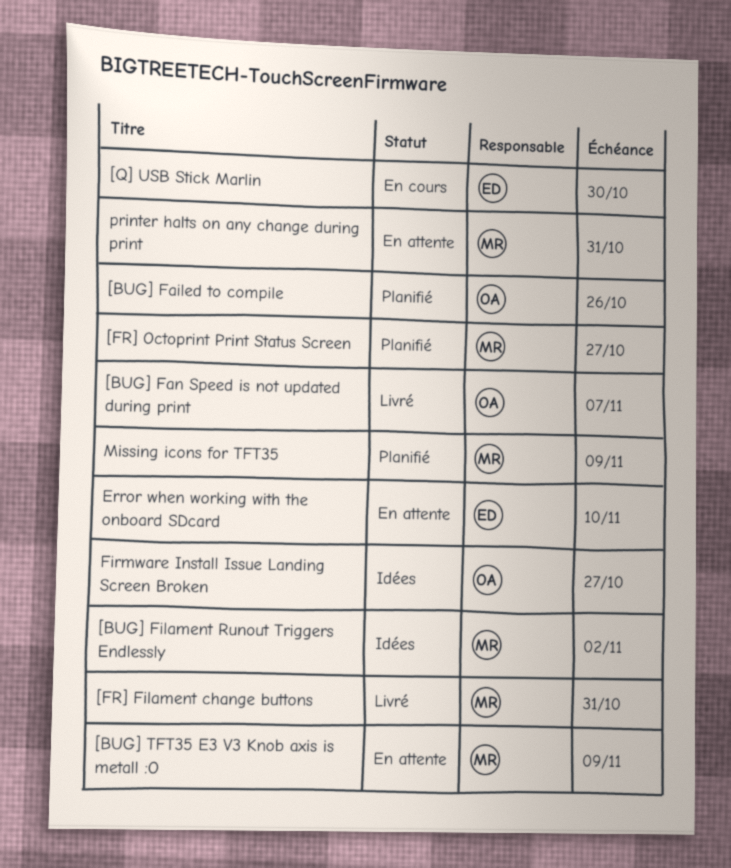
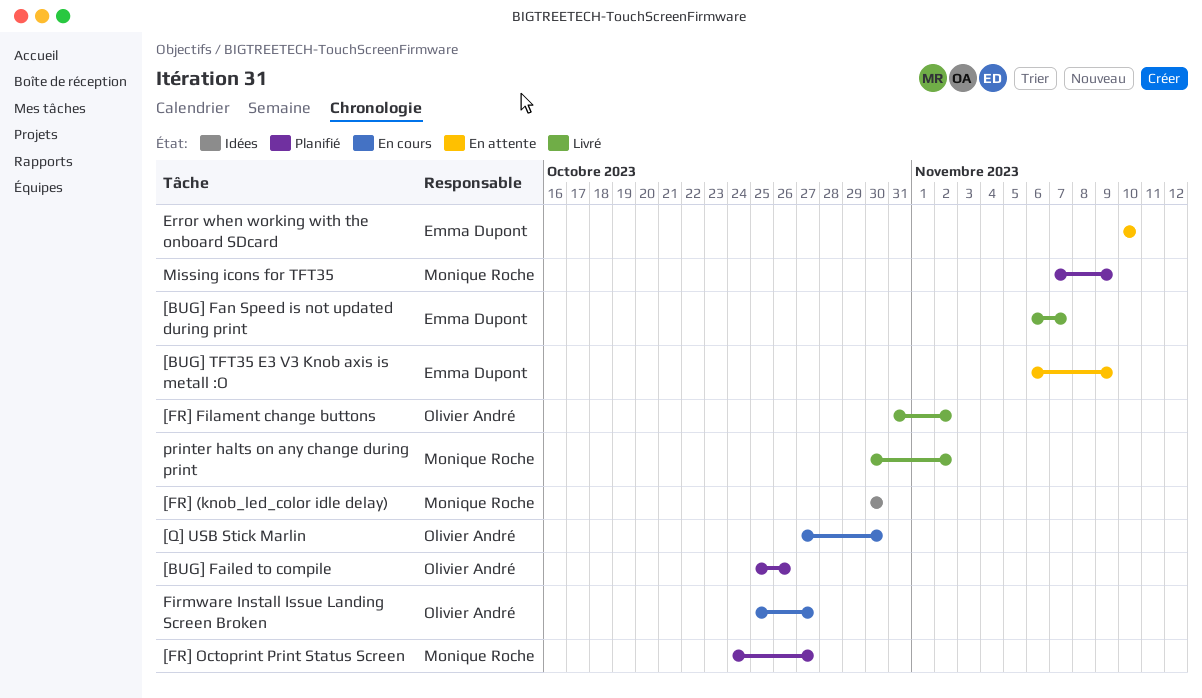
[BUG] Fan Speed is not updated during print, owner: Olivier André -> Emma Dupont
[BUG] Filament Runout Triggers Endlessly: present -> none
[BUG] TFT35 E3 V3 Knob axis is metall :O, owner: Monique Roche -> Emma Dupont
[FR] (knob_led_color idle delay): none -> present
[FR] Filament change buttons, owner: Monique Roche -> Olivier André
[FR] Filament change buttons, due: Oct 31 -> Nov 2
[Q] USB Stick Marlin, owner: Emma Dupont -> Olivier André
Firmware Install Issue Landing Screen Broken, status: Idées -> En cours
printer halts on any change during print, status: En attente -> Livré
printer halts on any change during print, due: Oct 31 -> Nov 2

